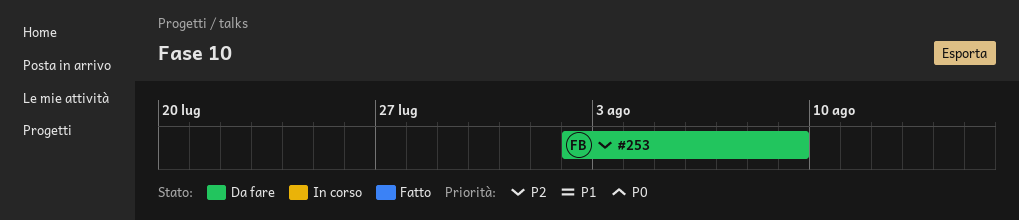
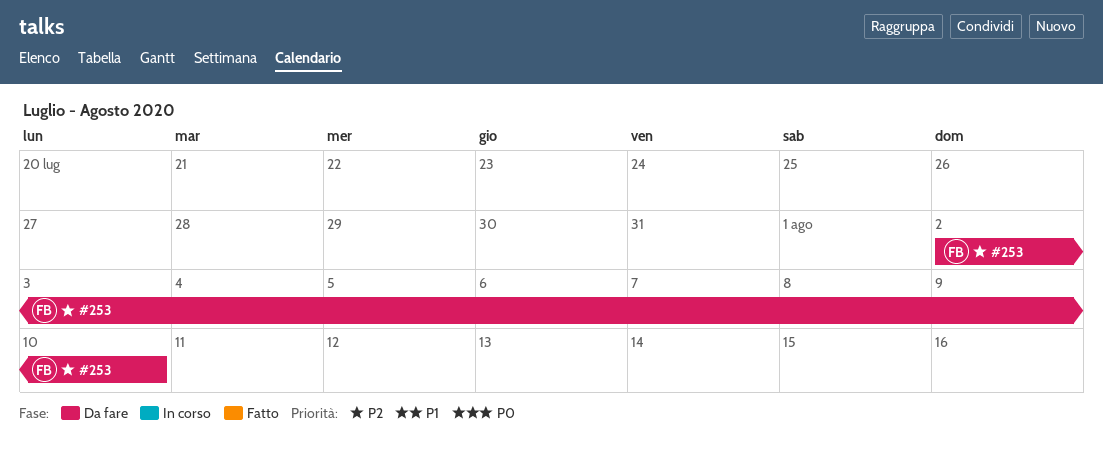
#253, due: Aug 9 -> Aug 10

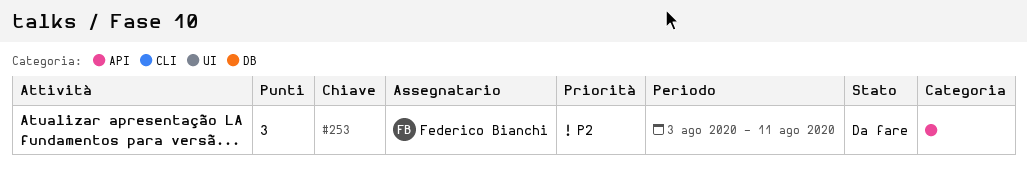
#253, start: Aug 2 -> Aug 3
#253, due: Aug 10 -> Aug 11

